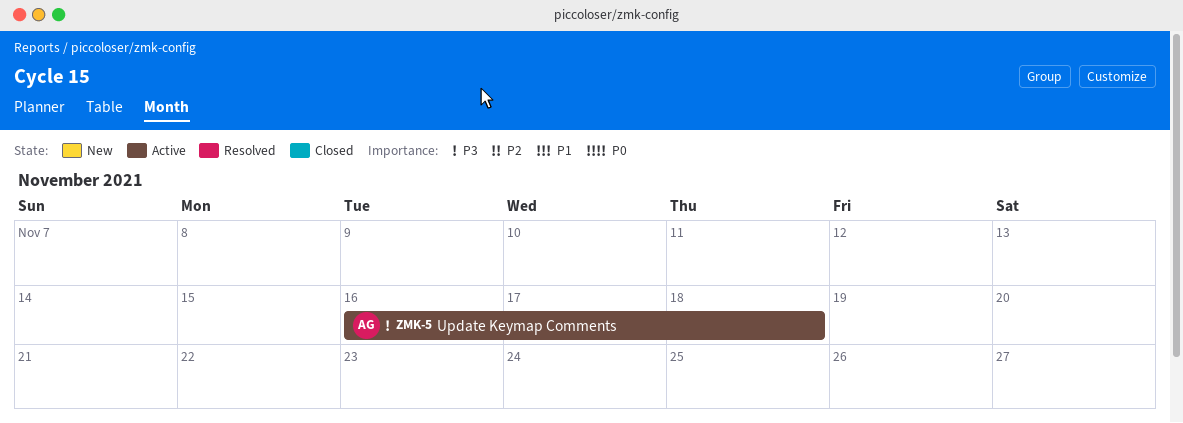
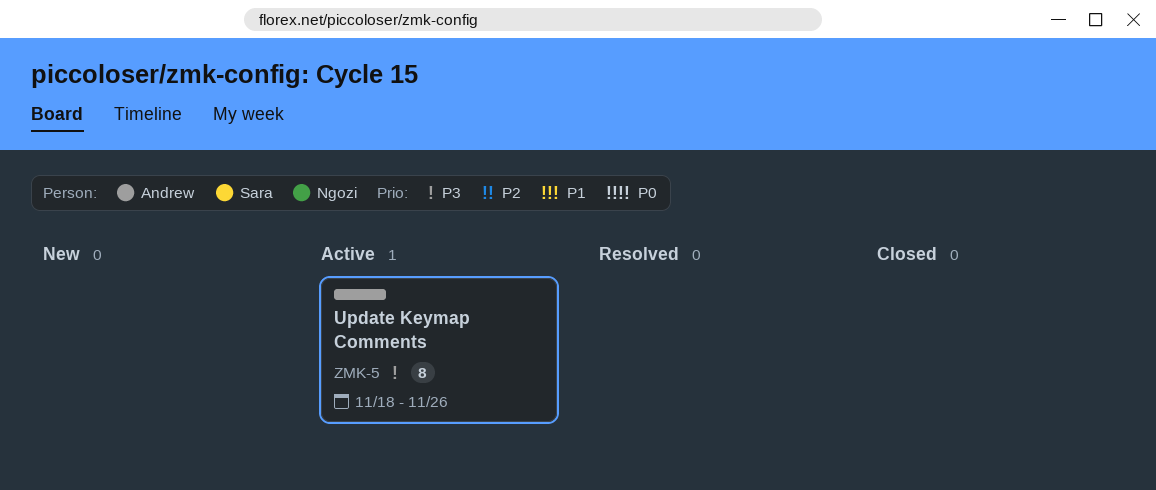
ZMK-5, start: Nov 16 -> Nov 18
ZMK-5, due: Nov 18 -> Nov 26

